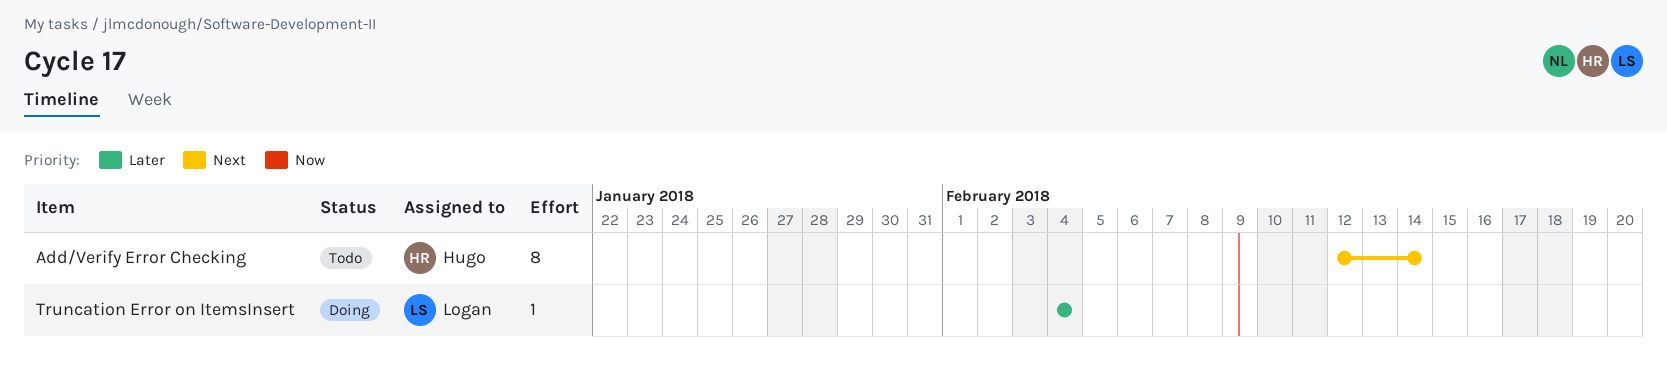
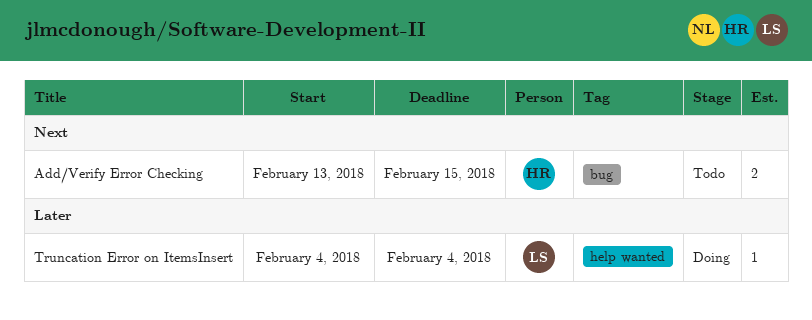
Add/Verify Error Checking, estimate: 8 -> 2
Add/Verify Error Checking, start: Feb 12 -> Feb 13
Add/Verify Error Checking, due: Feb 14 -> Feb 15

